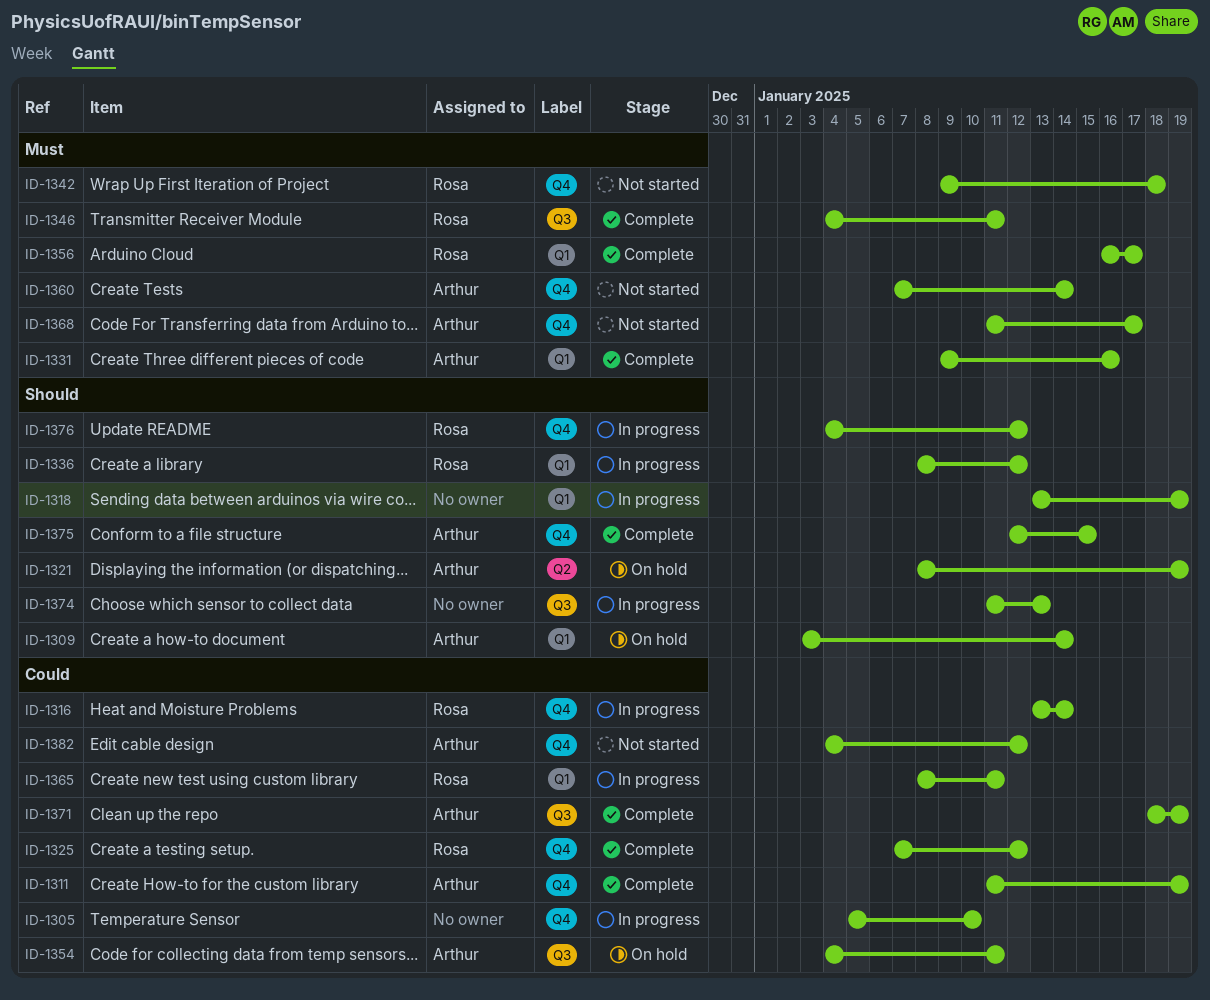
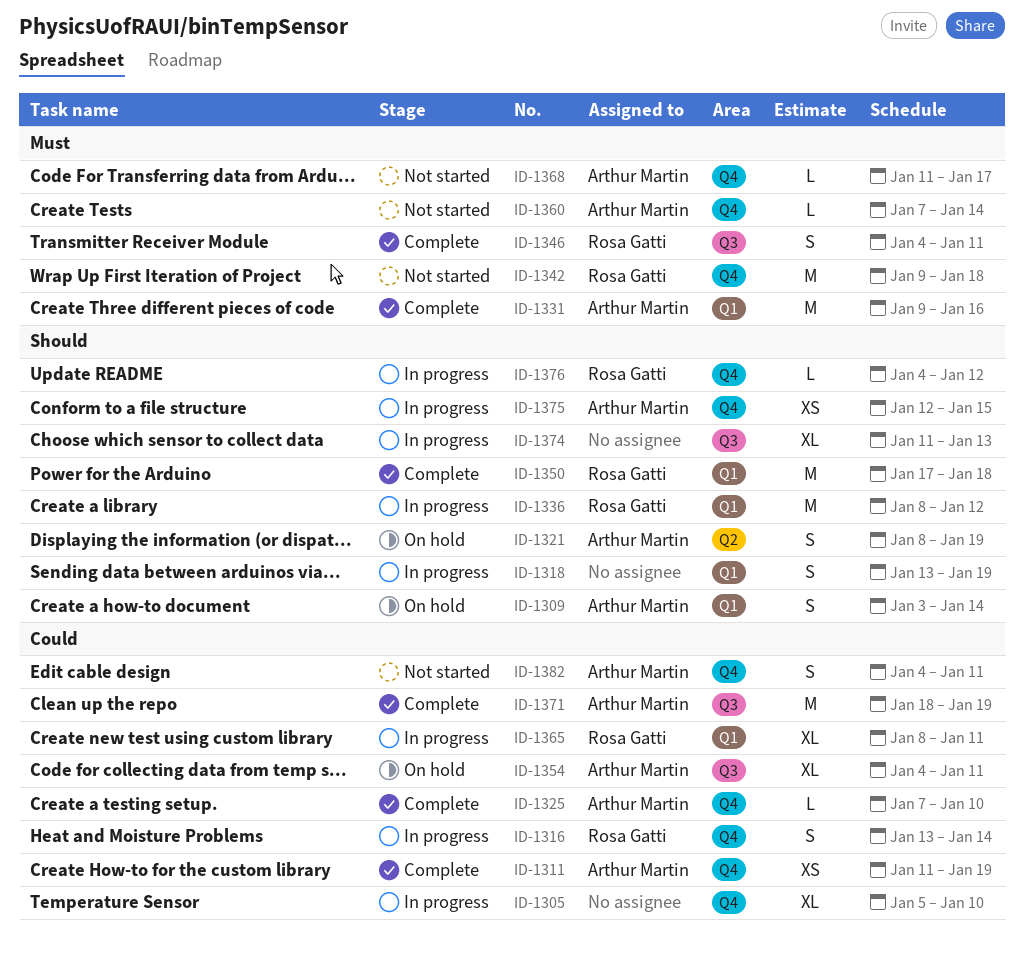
ID-1325, owner: Rosa Gatti -> Arthur Martin
ID-1325, due: Jan 12 -> Jan 10
ID-1350: none -> present
ID-1356: present -> none
ID-1375, status: Complete -> In progress
ID-1382, due: Jan 12 -> Jan 11

